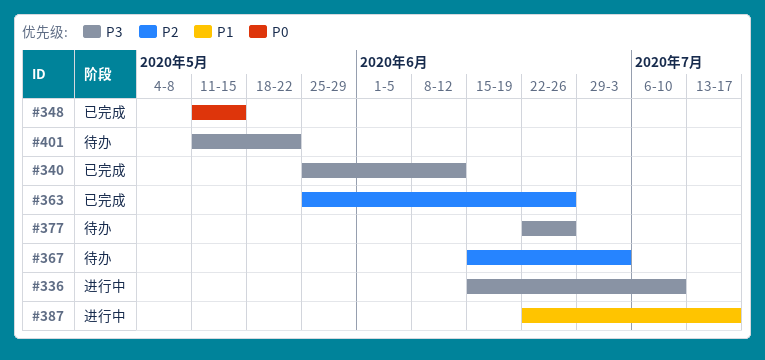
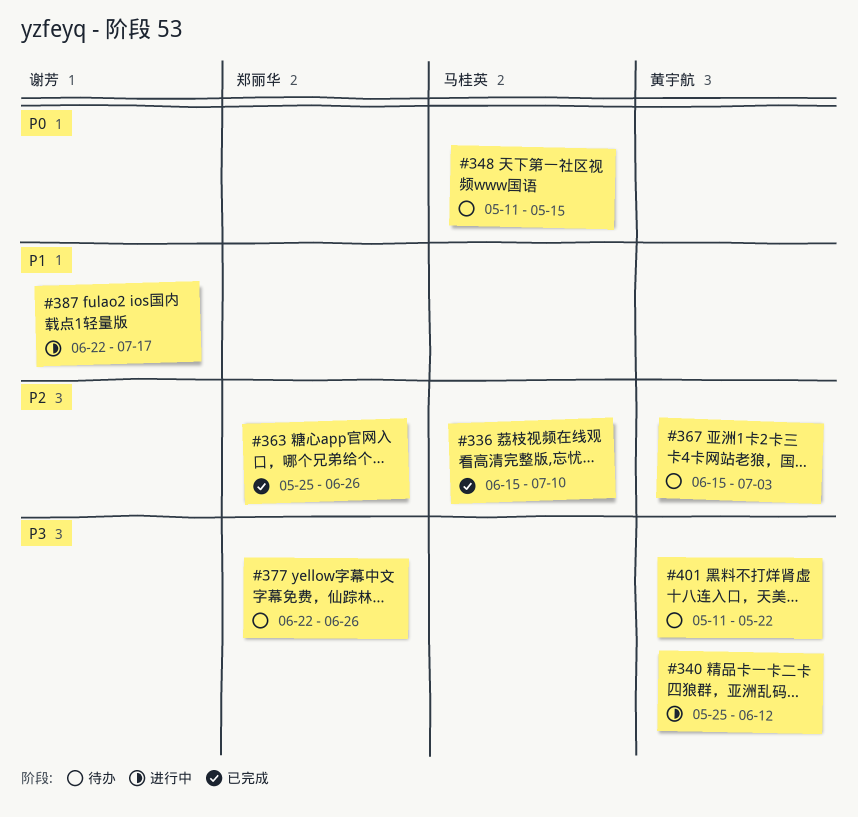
#336, status: 进行中 -> 已完成
#336, priority: P3 -> P2
#340, status: 已完成 -> 进行中
#348, status: 已完成 -> 待办

